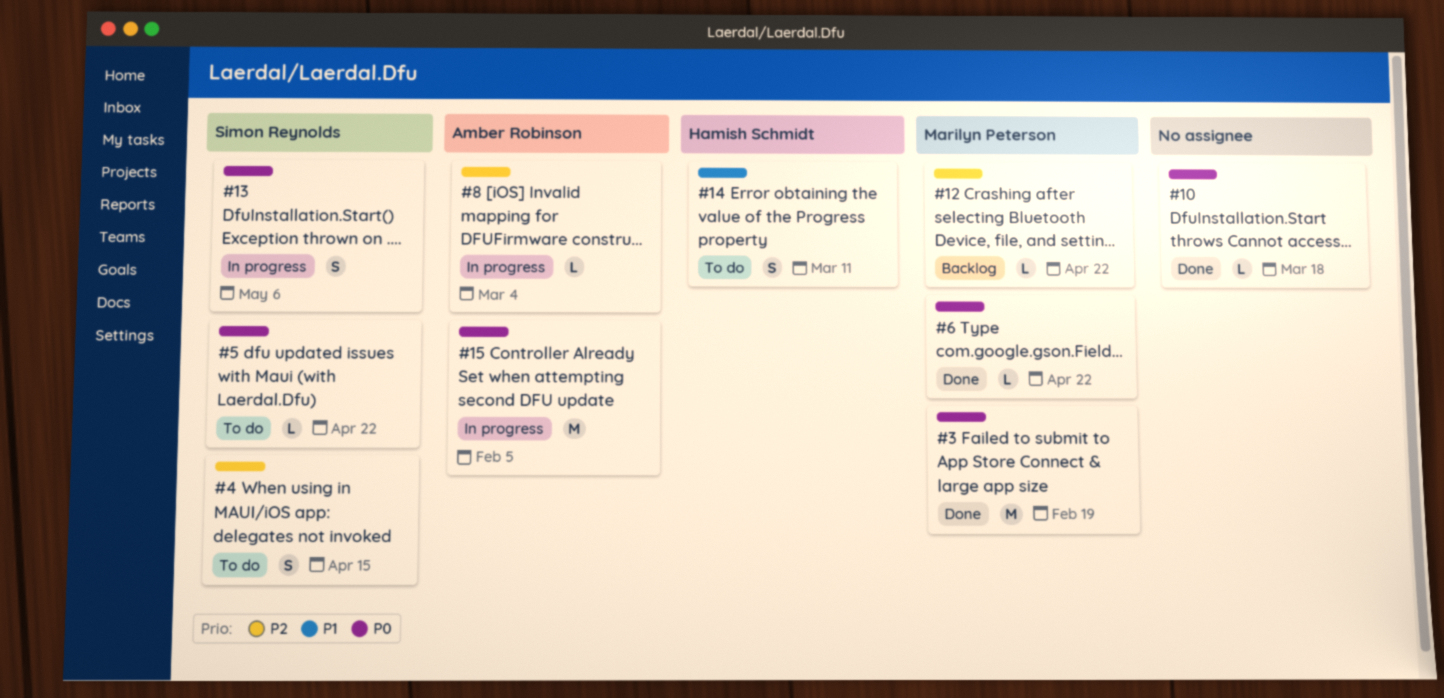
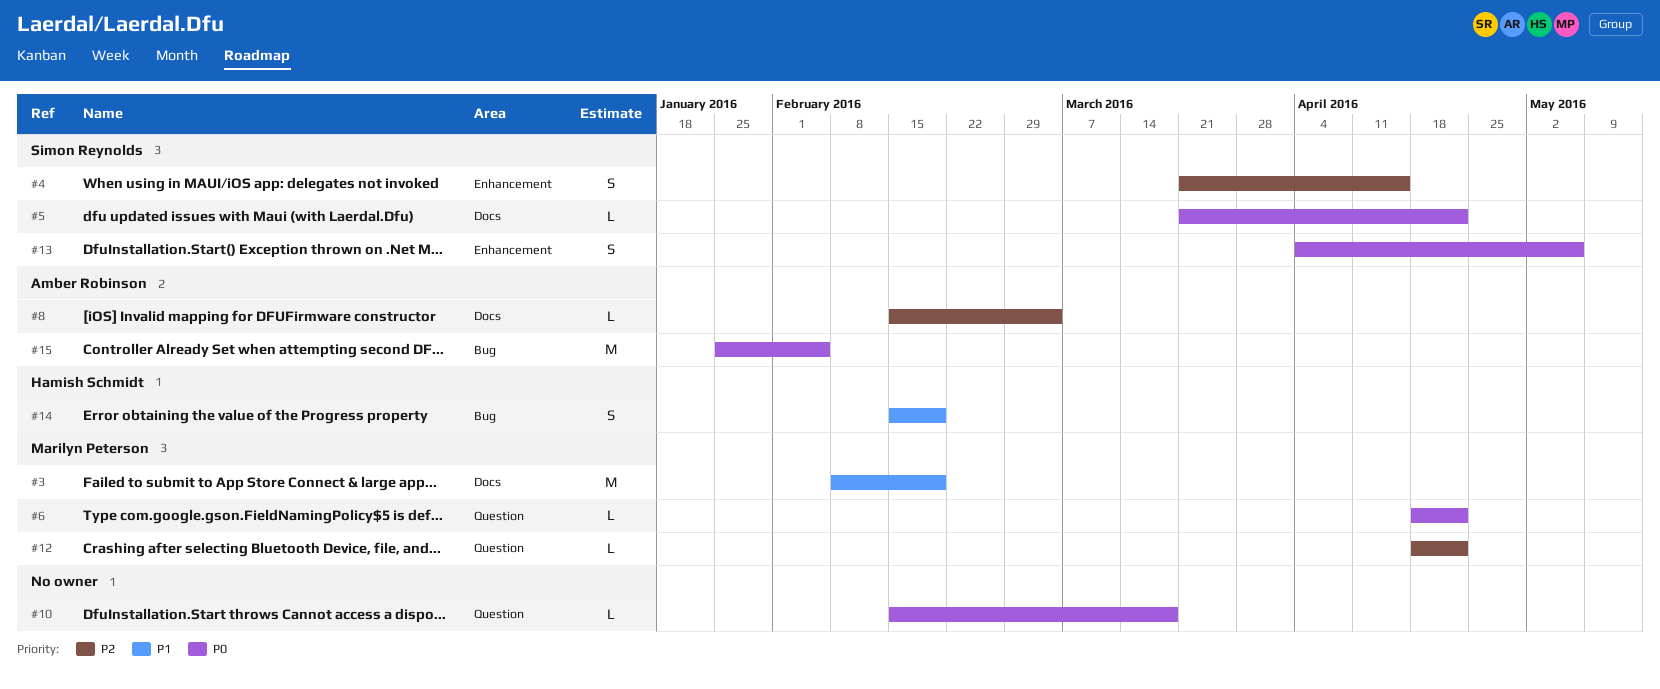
#3, priority: P0 -> P1
#14, due: Mar 11 -> Feb 19

